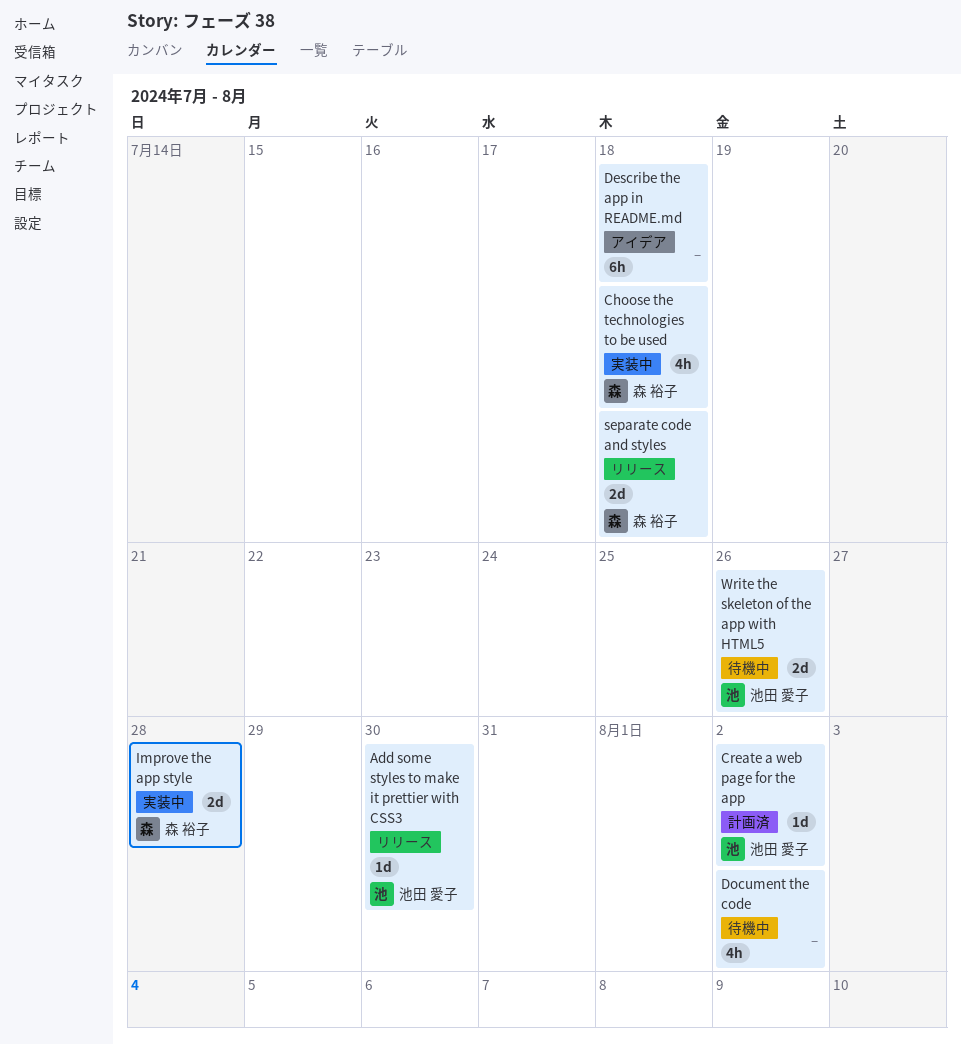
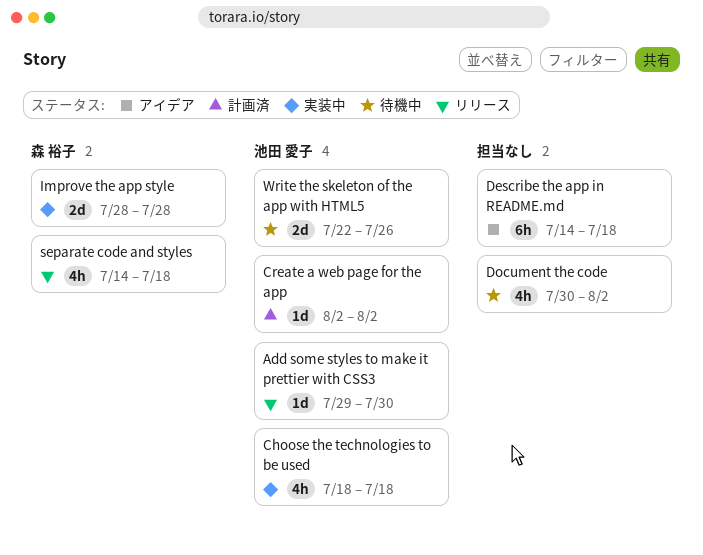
Choose the technologies to be used, owner: 森 裕子 -> 池田 愛子
separate code and styles, estimate: 2d -> 4h

